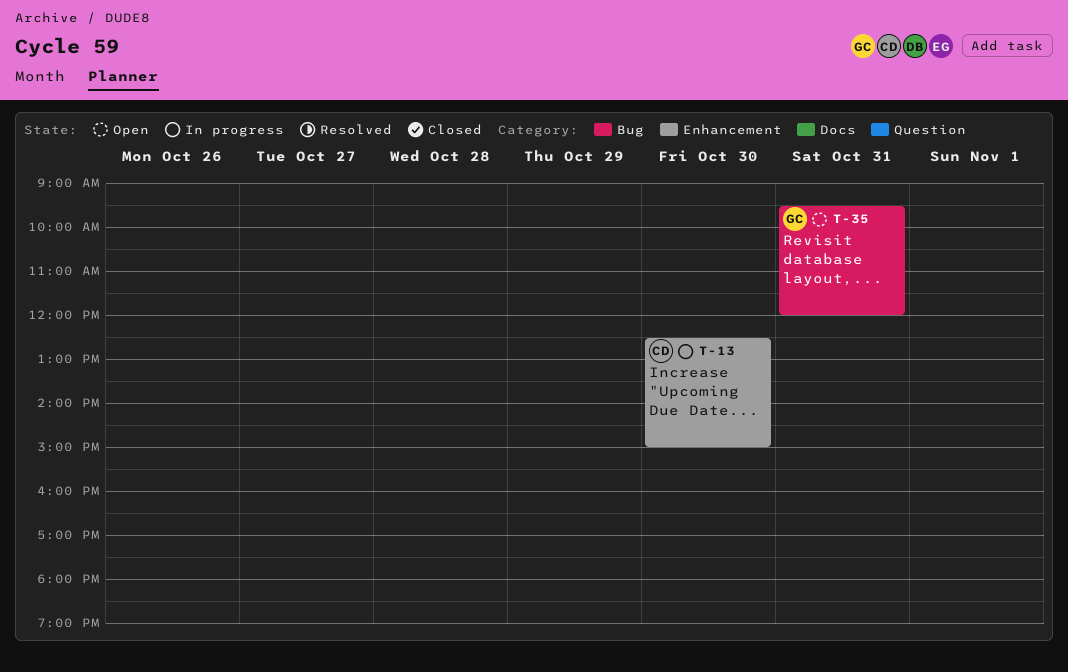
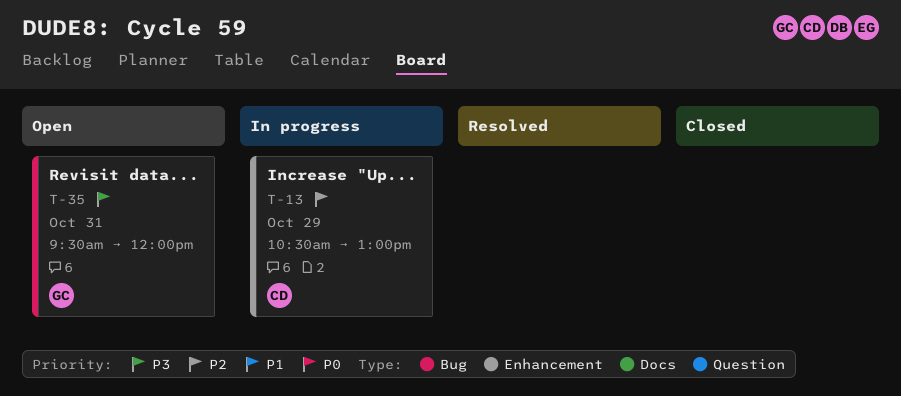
T-13, day: Oct 30 -> Oct 29
T-13, begins: 12:30 -> 10:30
T-13, ends: 15:00 -> 13:00

